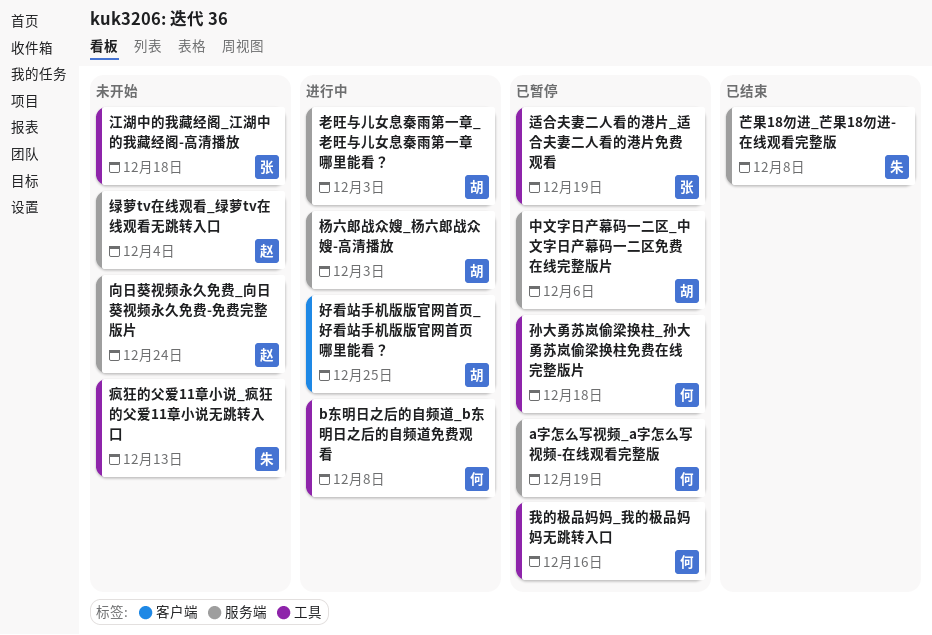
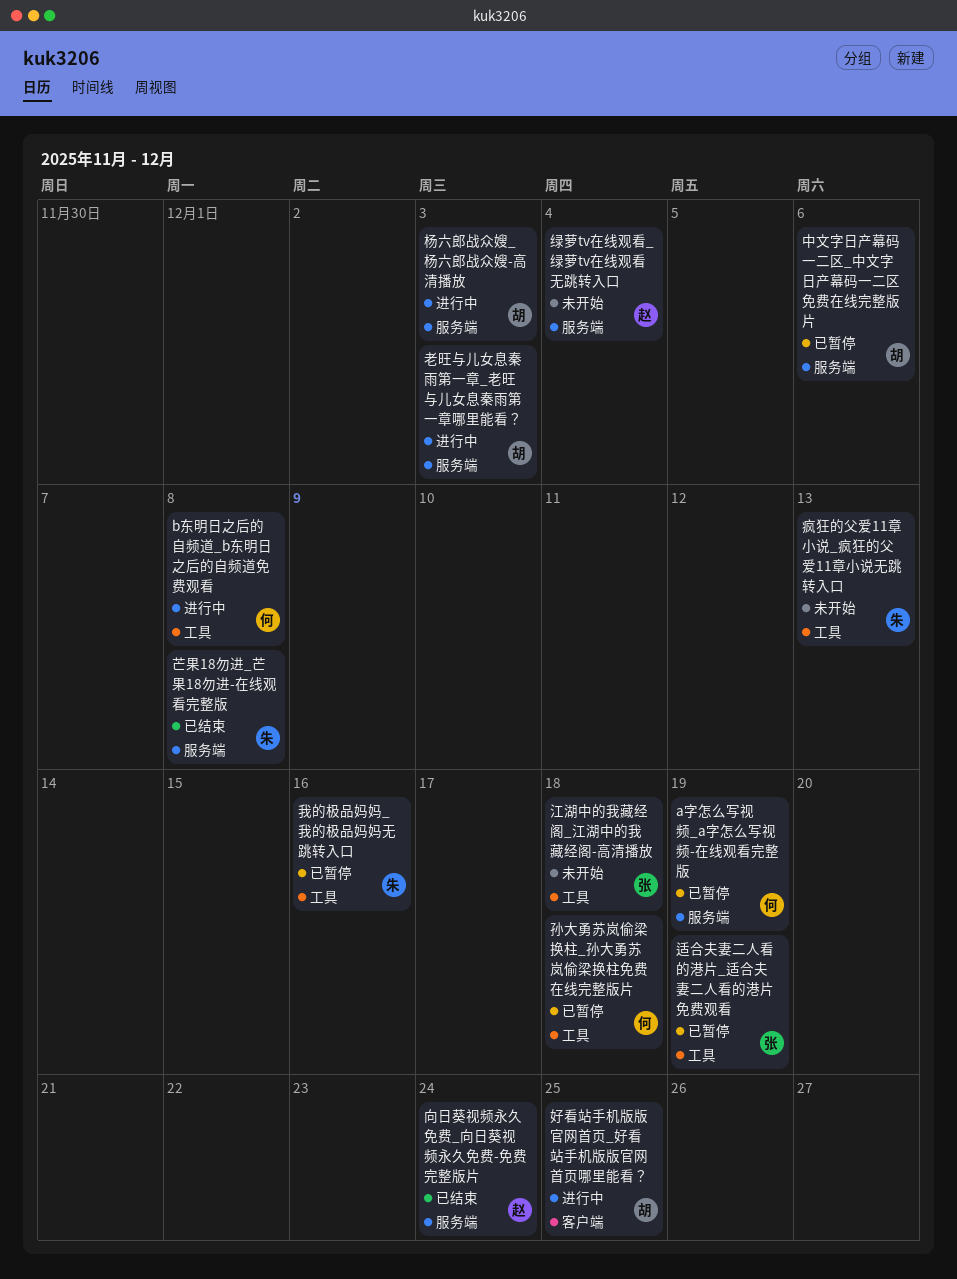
向日葵视频永久免费_向日葵视频永久免费-免费完整版片, status: 未开始 -> 已结束
我的极品妈妈_我的极品妈妈无跳转入口, owner: 何 -> 朱

